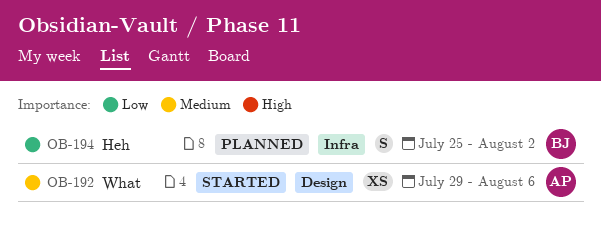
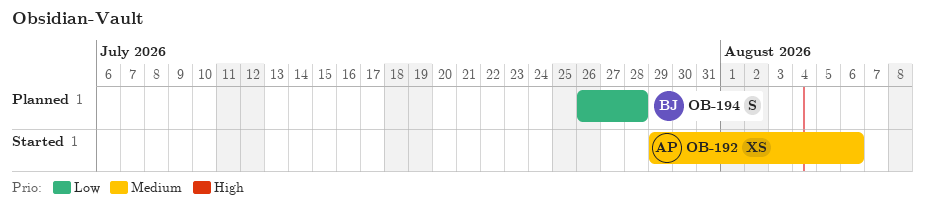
OB-194, start: Jul 25 -> Jul 26
OB-194, due: Aug 2 -> Jul 28

